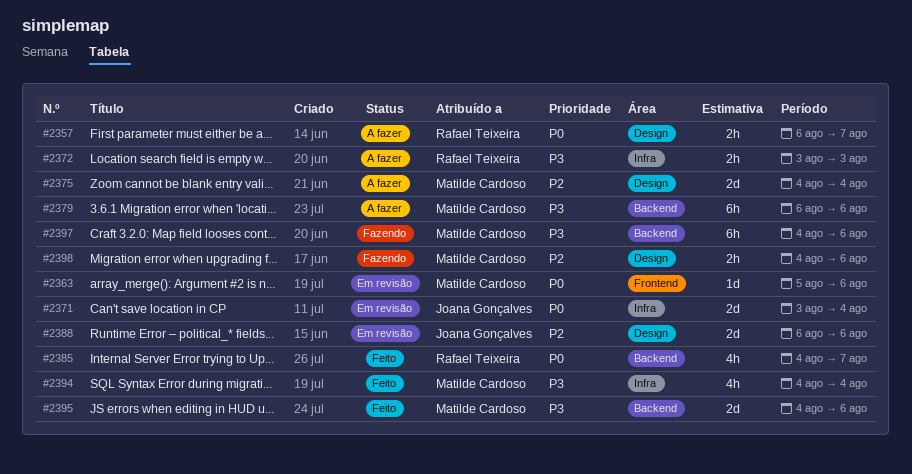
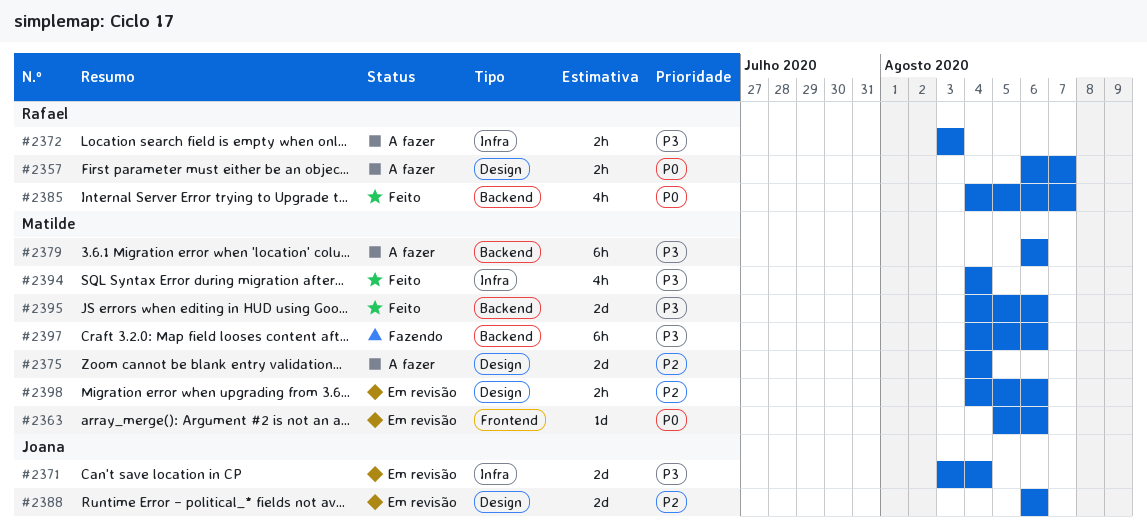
#2371, priority: P0 -> P3
#2398, status: Fazendo -> Em revisão

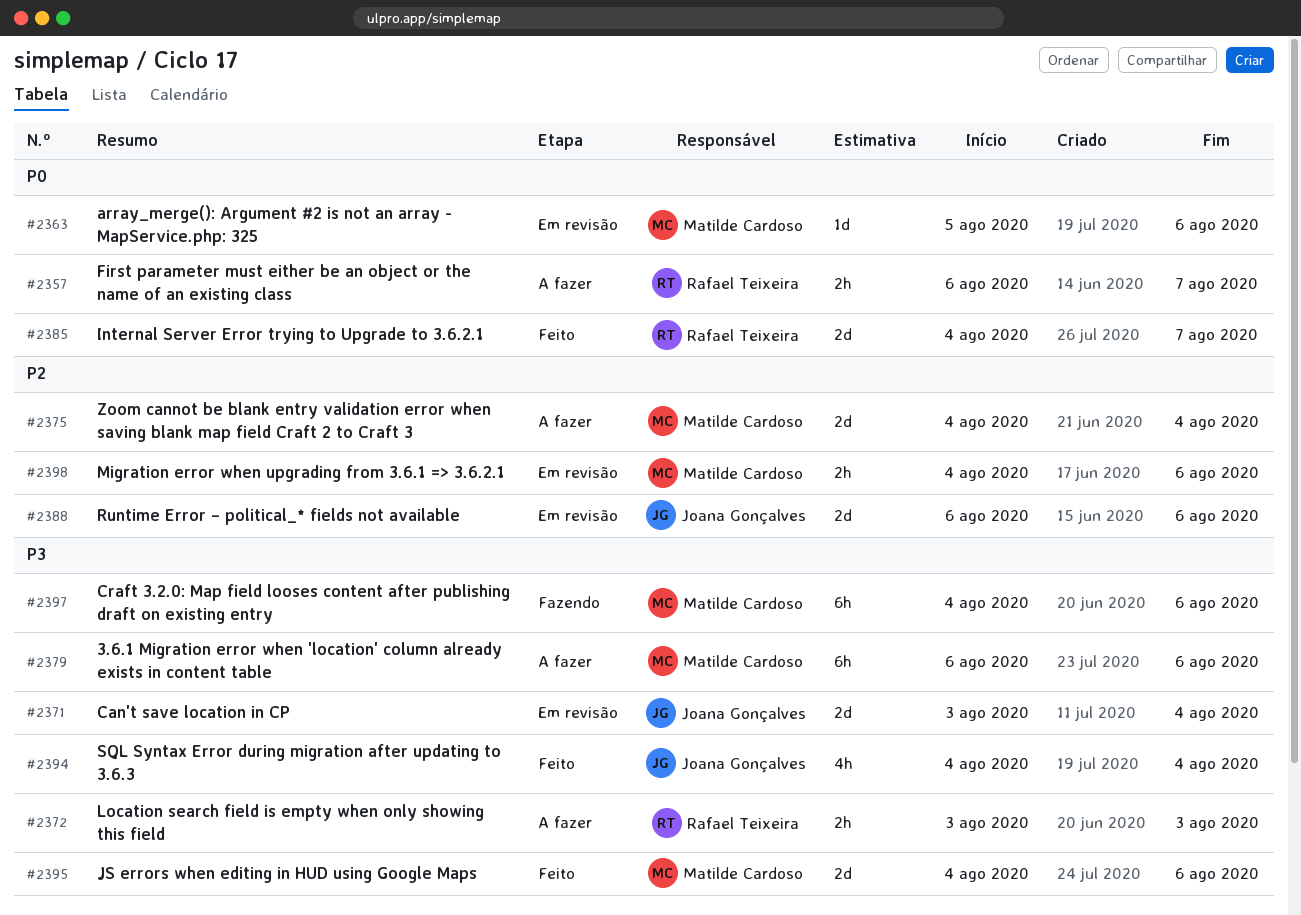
#2385, estimate: 4h -> 2d
#2394, owner: Matilde Cardoso -> Joana Gonçalves

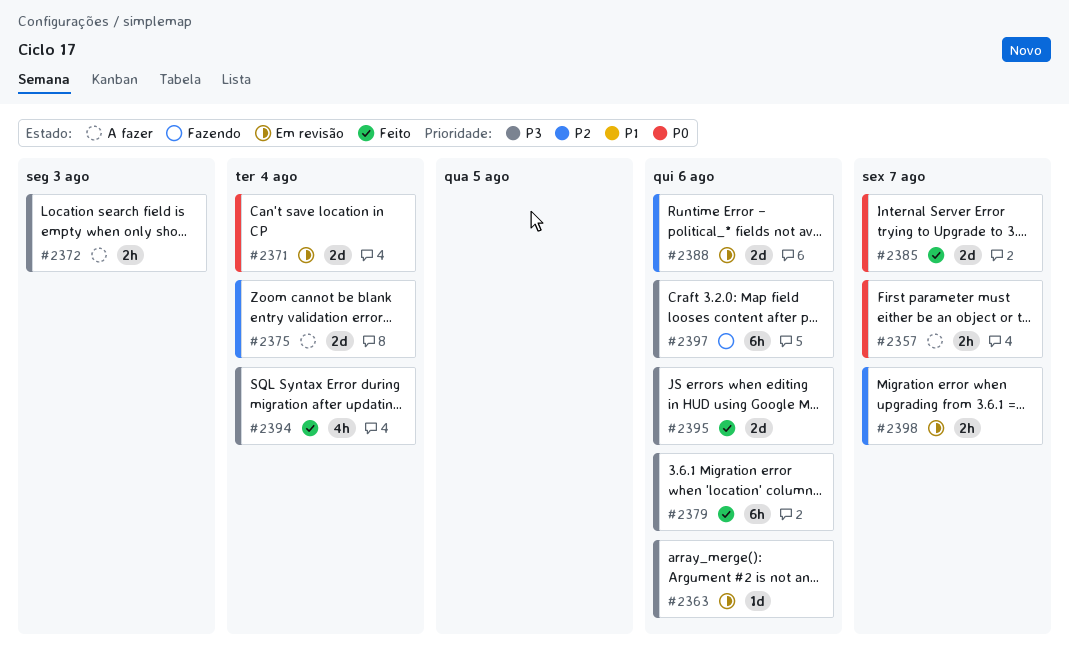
#2363, priority: P0 -> P3
#2371, priority: P3 -> P0
#2379, status: A fazer -> Feito
#2398, due: Aug 6 -> Aug 7

